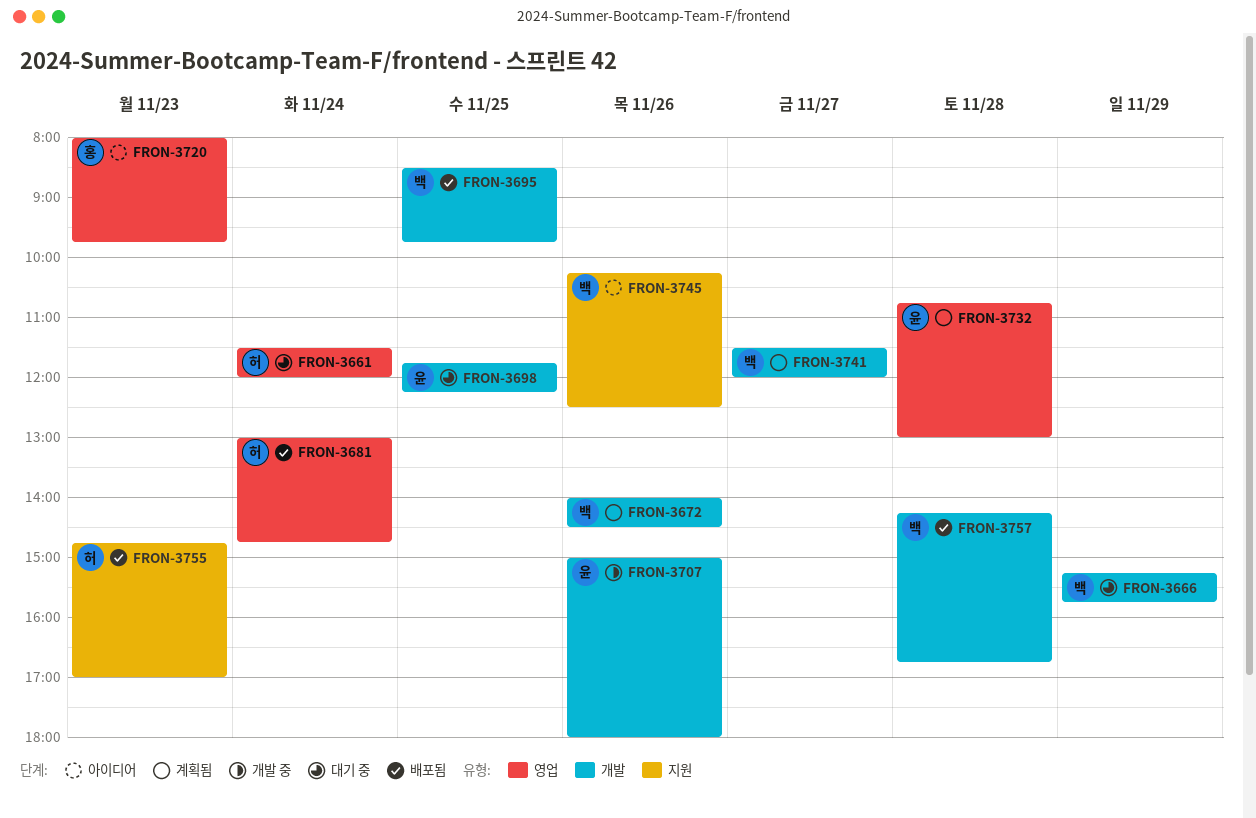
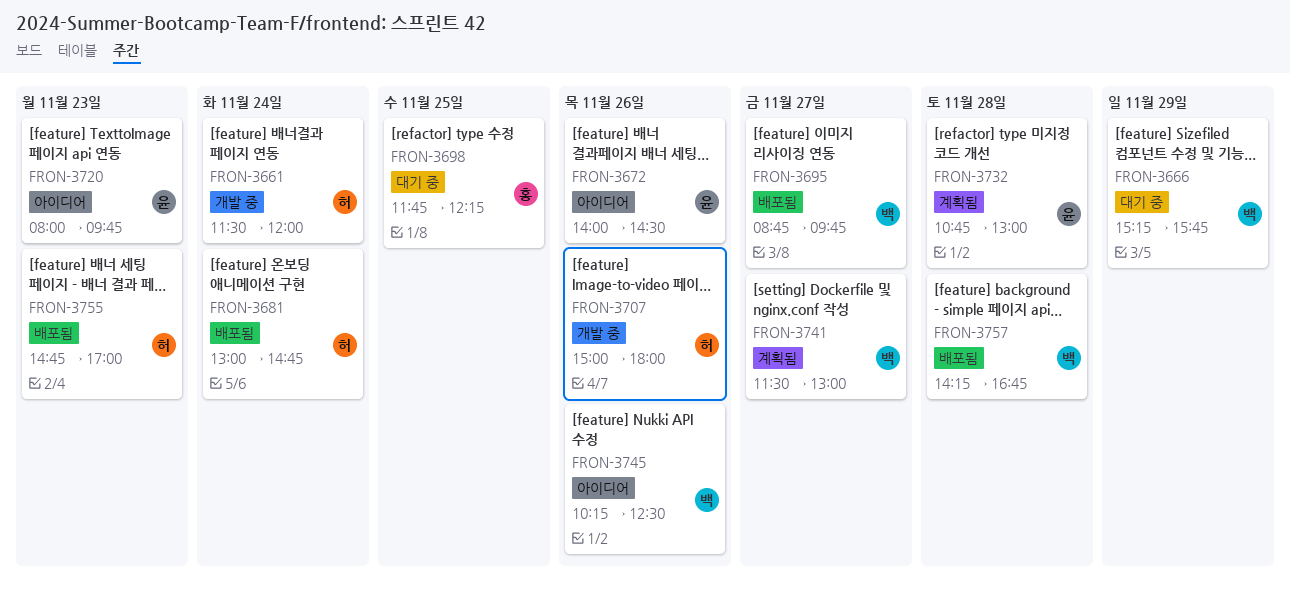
FRON-3661, status: 대기 중 -> 개발 중
FRON-3672, status: 계획됨 -> 아이디어
FRON-3672, owner: 백 -> 윤
FRON-3695, day: Nov 25 -> Nov 27
FRON-3695, begins: 08:30 -> 08:45
FRON-3698, owner: 윤 -> 홍
FRON-3707, owner: 윤 -> 허
FRON-3720, owner: 홍 -> 윤
FRON-3741, ends: 12:00 -> 13:00

